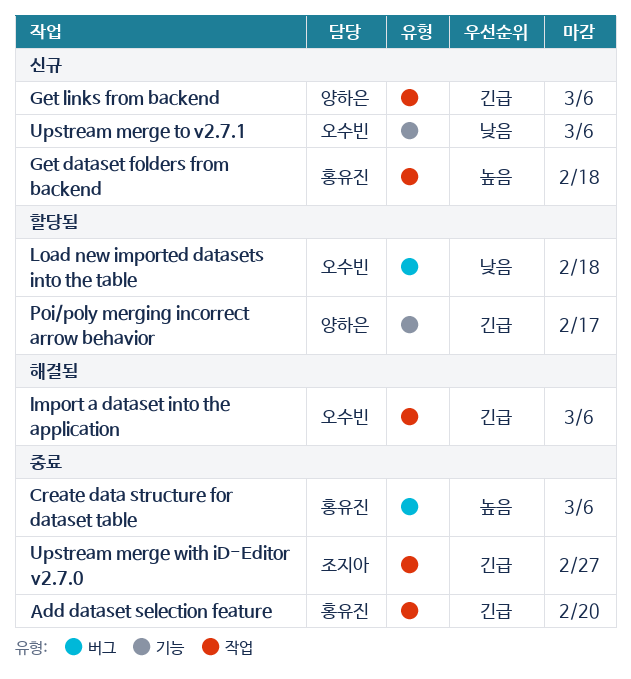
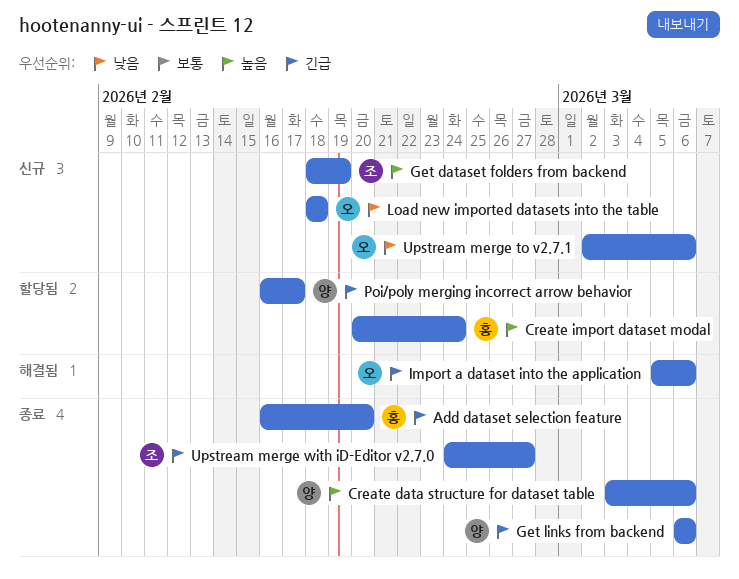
Create data structure for dataset table, owner: 홍유진 -> 양하은
Create import dataset modal: none -> present
Get dataset folders from backend, owner: 홍유진 -> 조지아
Get dataset folders from backend, due: Feb 18 -> Feb 19
Get links from backend, status: 신규 -> 종료
Load new imported datasets into the table, status: 할당됨 -> 신규

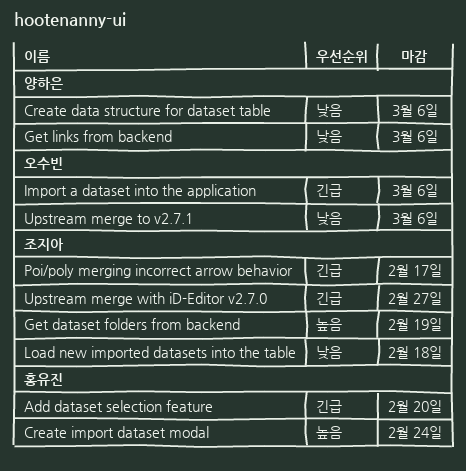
Create data structure for dataset table, priority: 높음 -> 낮음
Get links from backend, priority: 긴급 -> 낮음
Load new imported datasets into the table, owner: 오수빈 -> 조지아
Poi/poly merging incorrect arrow behavior, owner: 양하은 -> 조지아

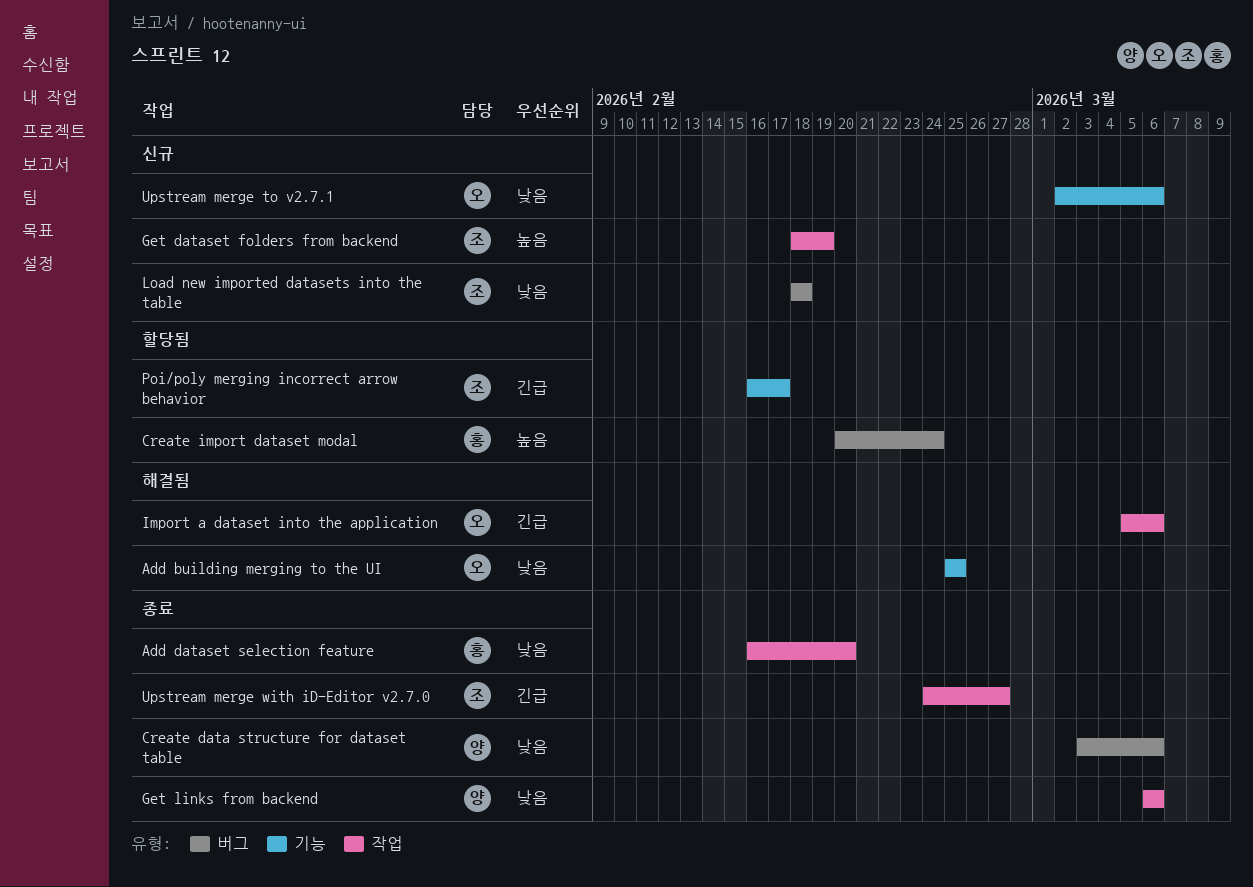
Add building merging to the UI: none -> present
Add dataset selection feature, priority: 긴급 -> 낮음

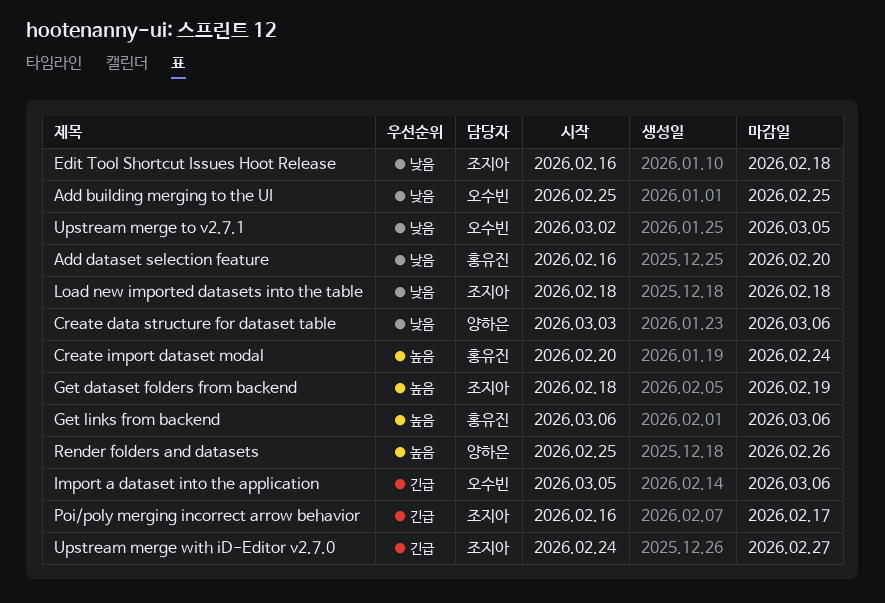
Edit Tool Shortcut Issues Hoot Release: none -> present
Get links from backend, owner: 양하은 -> 홍유진
Get links from backend, priority: 낮음 -> 높음
Render folders and datasets: none -> present
Upstream merge to v2.7.1, due: Mar 6 -> Mar 5

